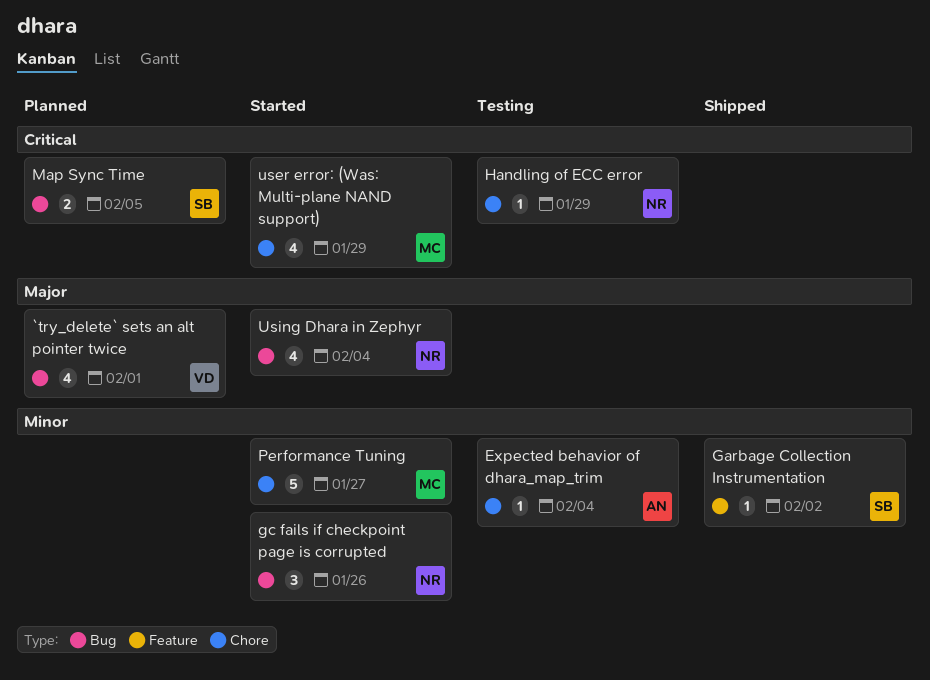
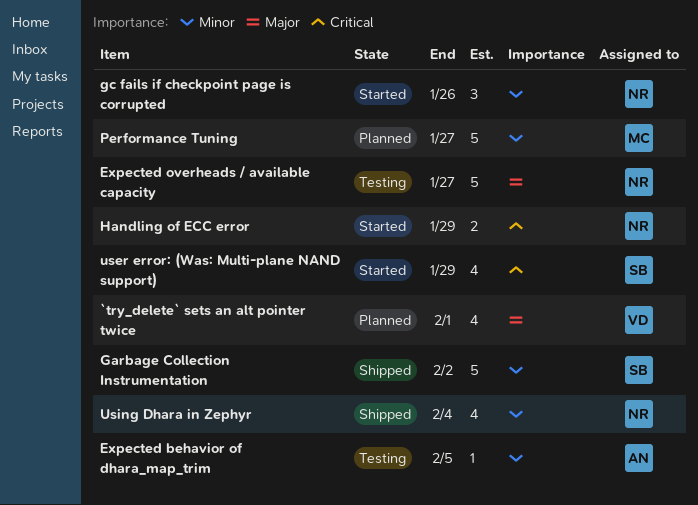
Expected behavior of dhara_map_trim, due: Feb 4 -> Feb 5
Expected overheads / available capacity: none -> present
Garbage Collection Instrumentation, estimate: 1 -> 5
Handling of ECC error, status: Testing -> Started
Handling of ECC error, estimate: 1 -> 2
Map Sync Time: present -> none
Performance Tuning, status: Started -> Planned
user error: (Was: Multi-plane NAND support), owner: MC -> SB
Using Dhara in Zephyr, status: Started -> Shipped
Using Dhara in Zephyr, priority: Major -> Minor

